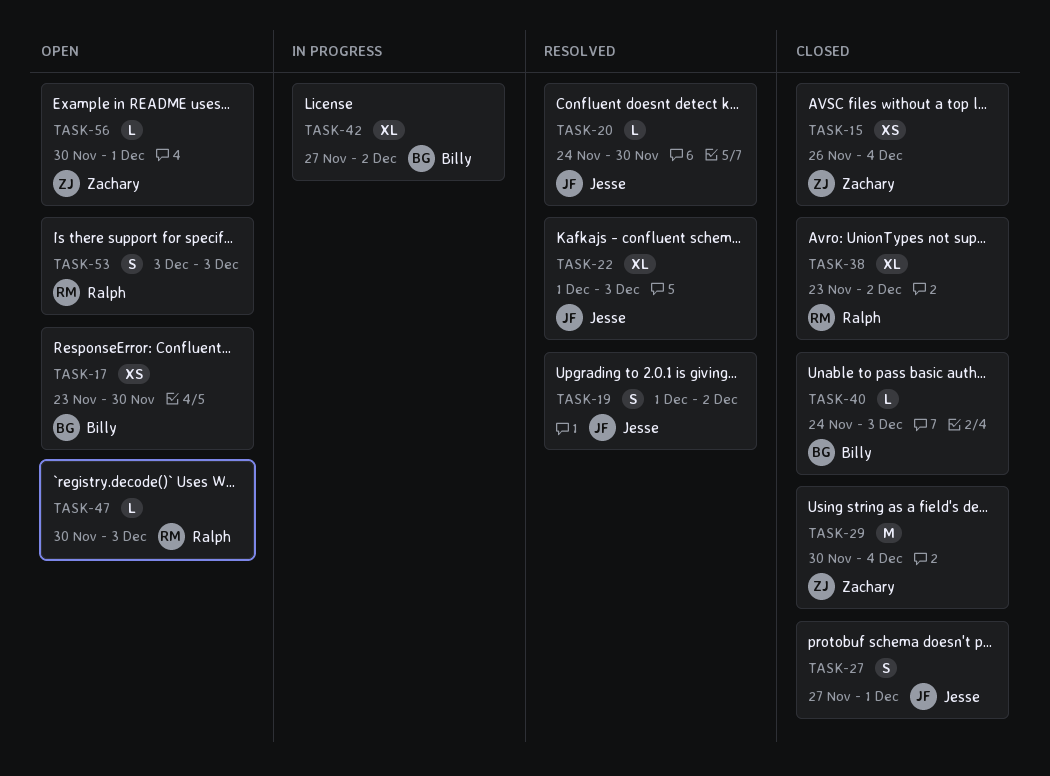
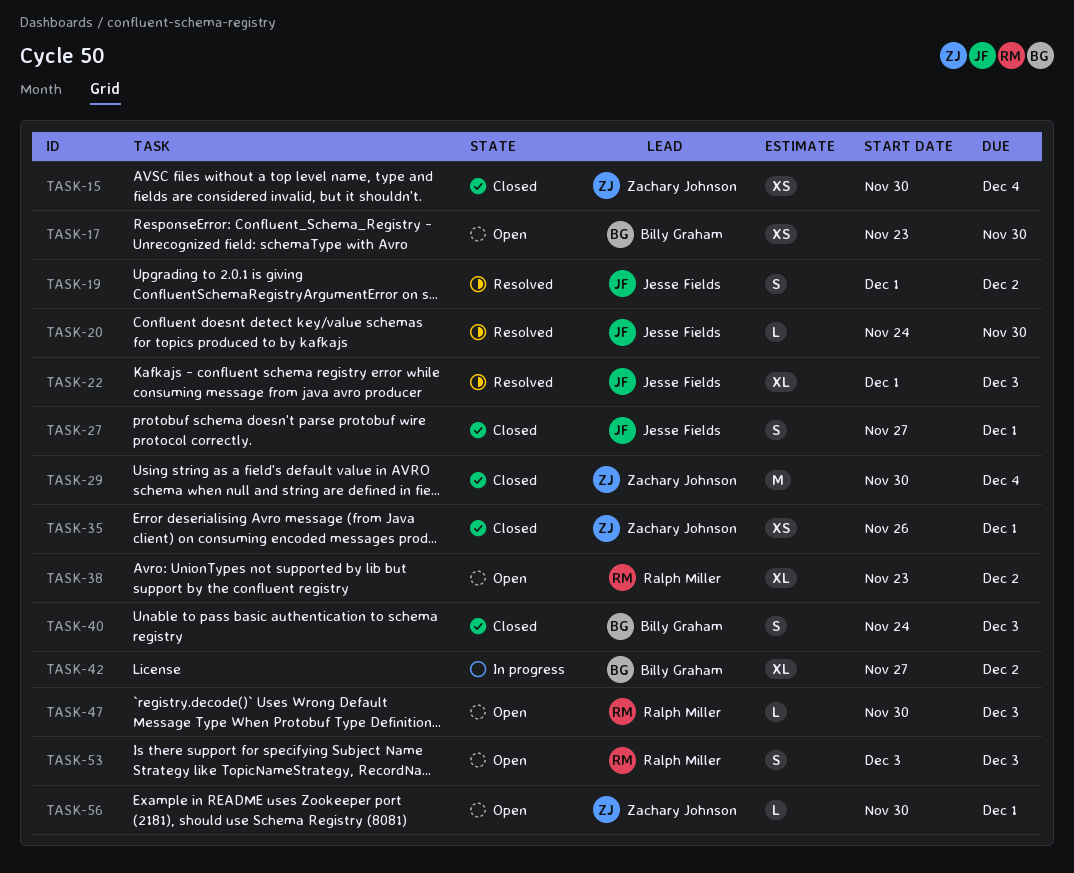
TASK-15, start: Nov 26 -> Nov 30
TASK-35: none -> present
TASK-38, status: Closed -> Open
TASK-40, estimate: L -> S

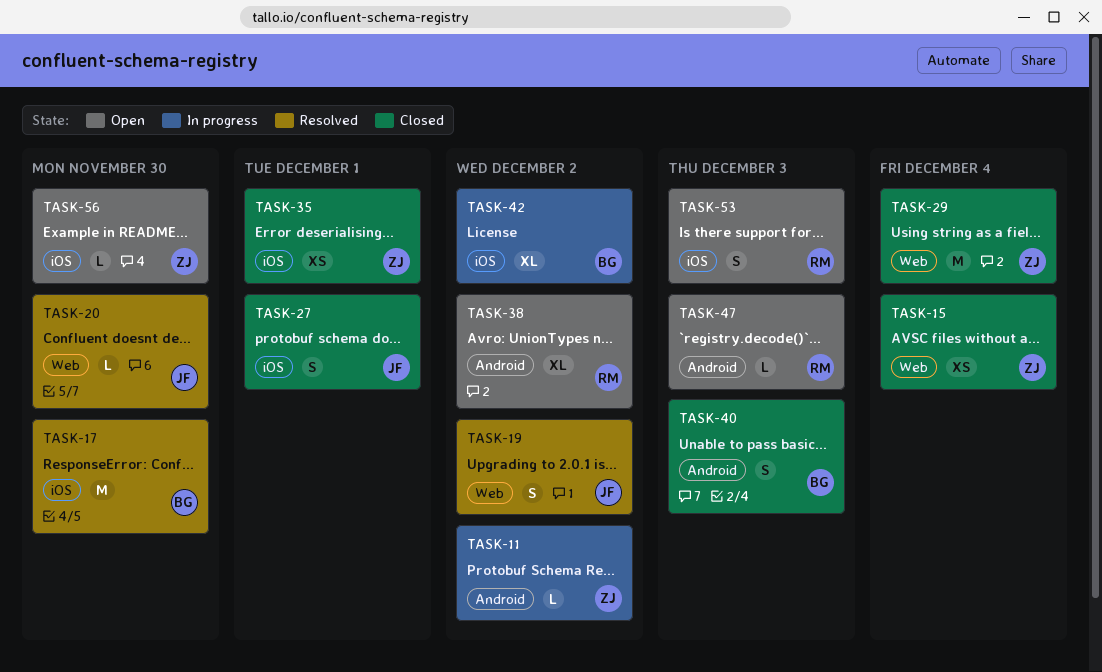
TASK-11: none -> present
TASK-17, status: Open -> Resolved
TASK-17, estimate: XS -> M
TASK-22: present -> none
TASK-56, due: Dec 1 -> Nov 30

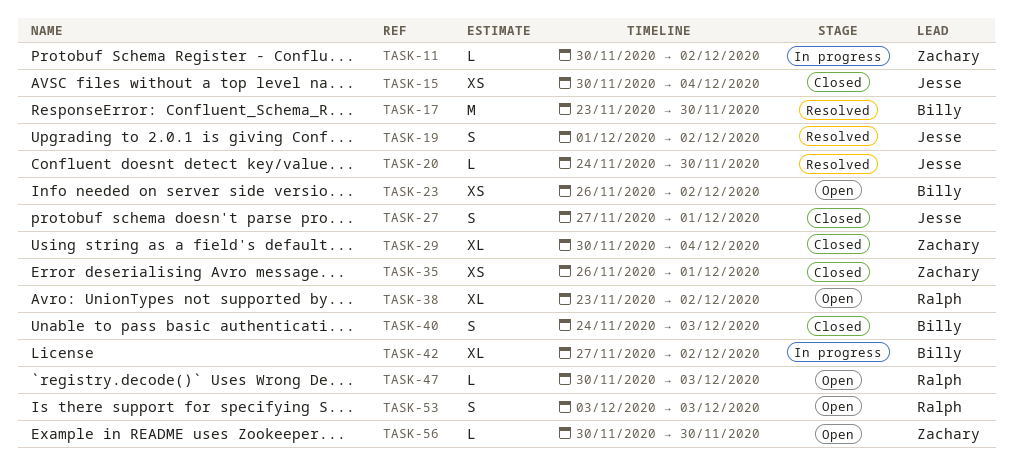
TASK-15, owner: Zachary -> Jesse
TASK-23: none -> present
TASK-29, estimate: M -> XL

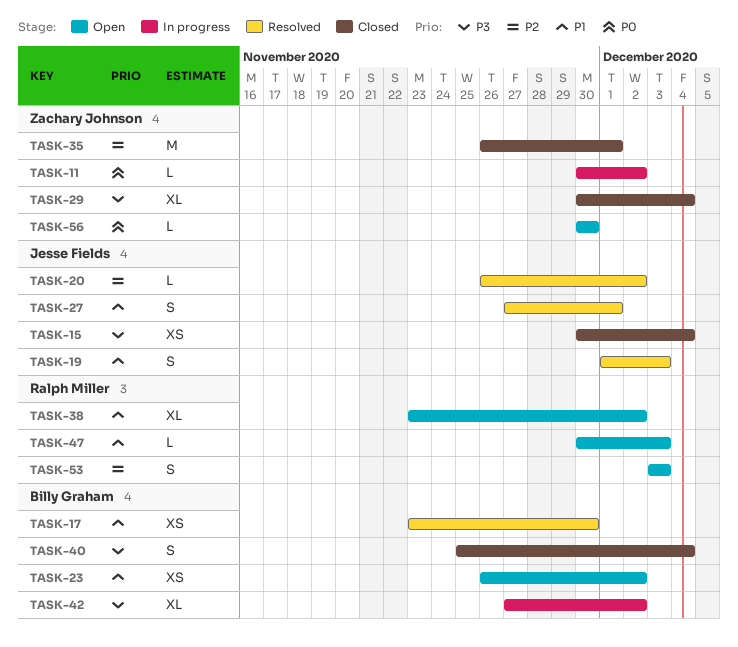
TASK-17, estimate: M -> XS
TASK-19, due: Dec 2 -> Dec 3
TASK-20, start: Nov 24 -> Nov 26
TASK-20, due: Nov 30 -> Dec 2
TASK-27, status: Closed -> Resolved
TASK-35, estimate: XS -> M
TASK-40, start: Nov 24 -> Nov 25
TASK-40, due: Dec 3 -> Dec 4

